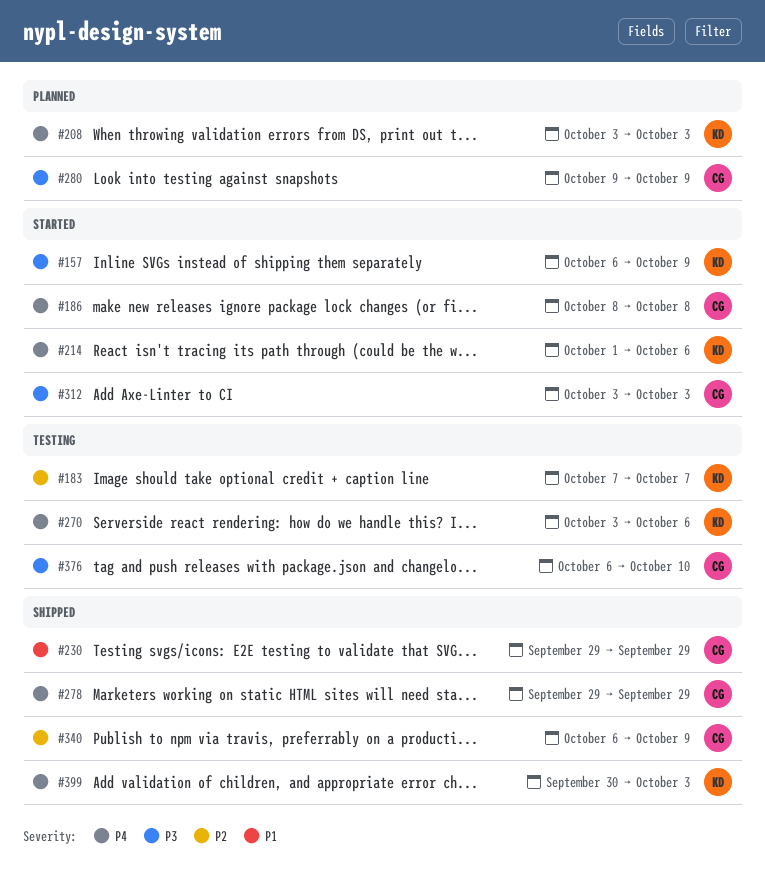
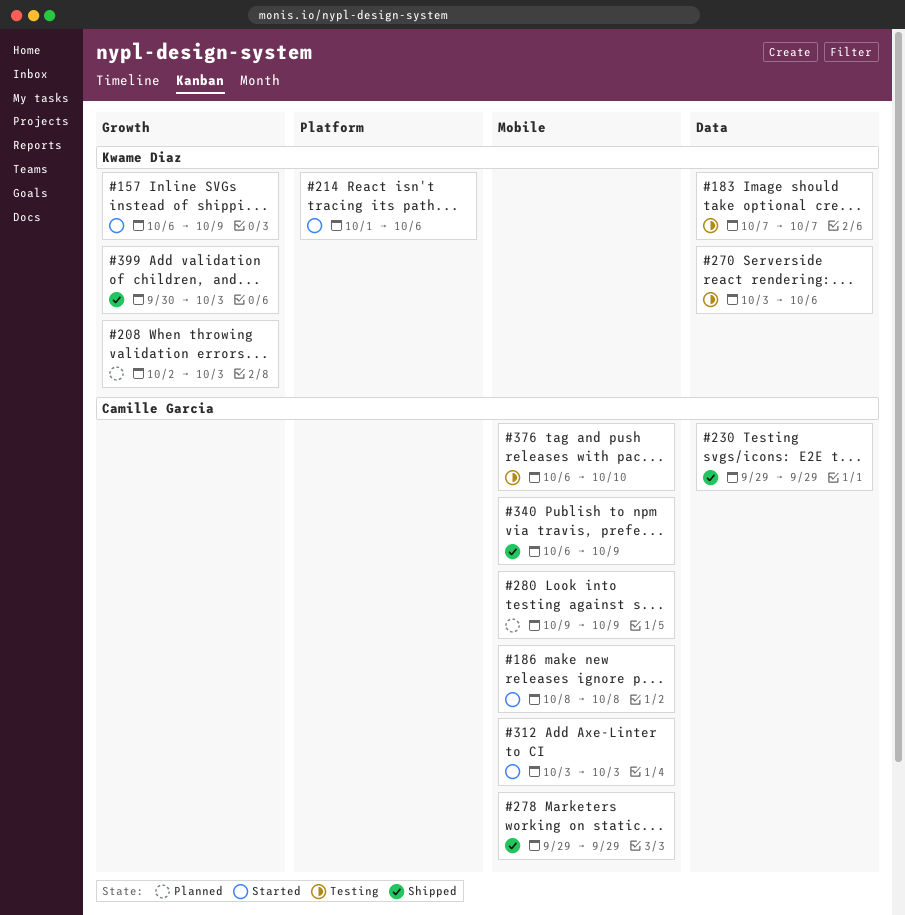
#208, start: Oct 3 -> Oct 2

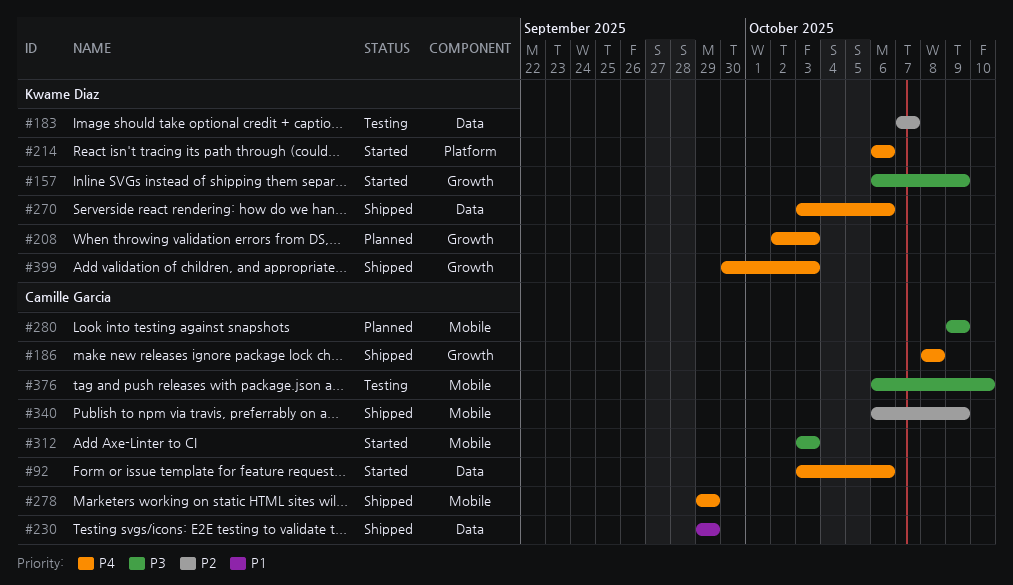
#92: none -> present
#186, status: Started -> Shipped
#186, label: Mobile -> Growth
#214, start: Oct 1 -> Oct 6
#270, status: Testing -> Shipped

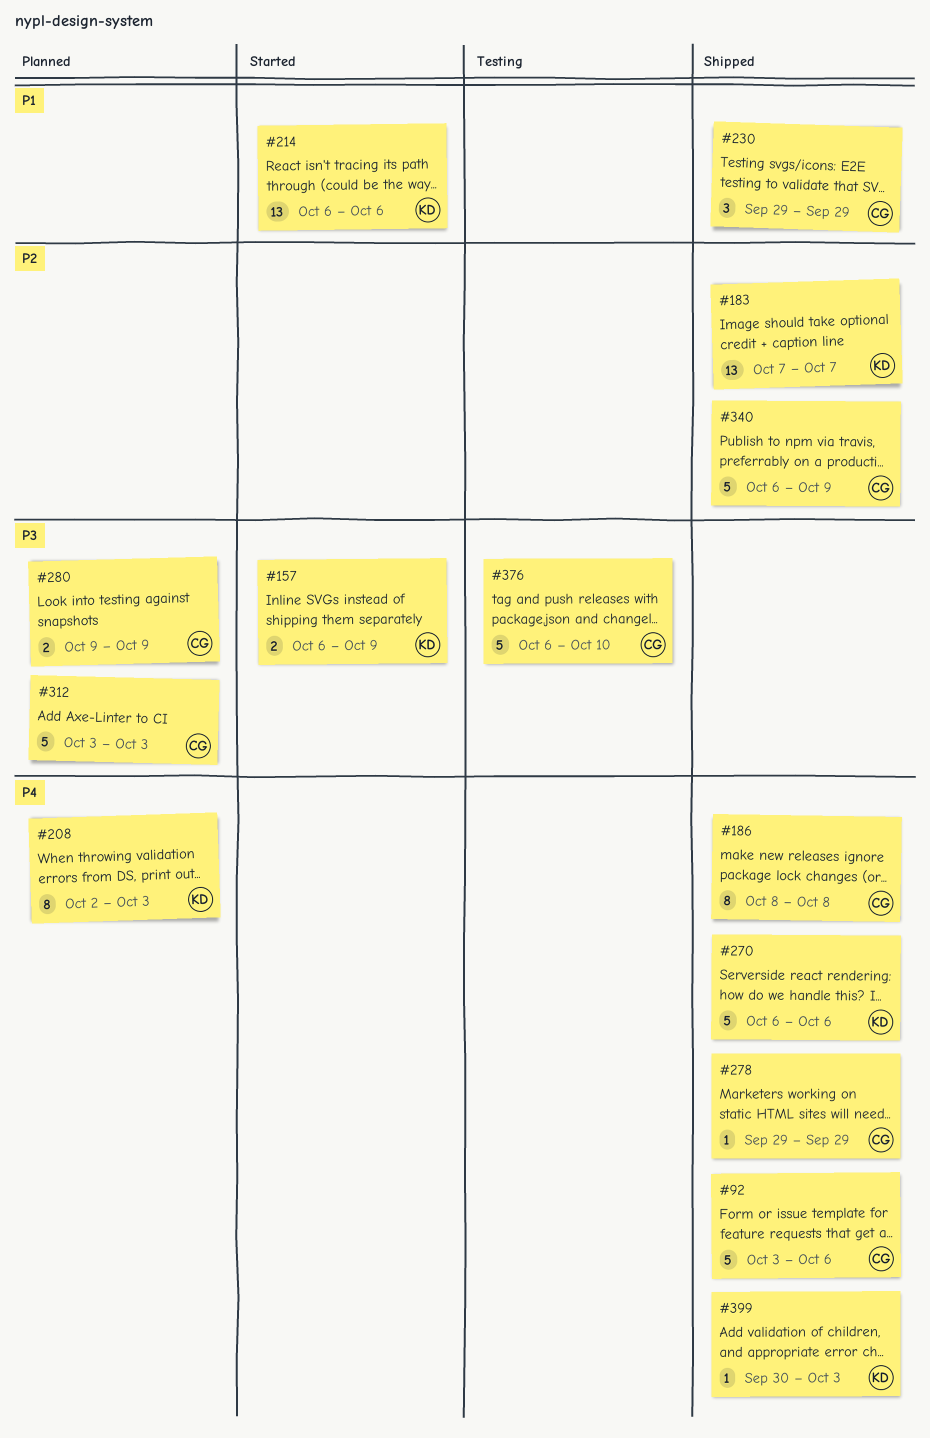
#92, status: Started -> Shipped
#183, status: Testing -> Shipped
#214, priority: P4 -> P1
#270, start: Oct 3 -> Oct 6
#312, status: Started -> Planned

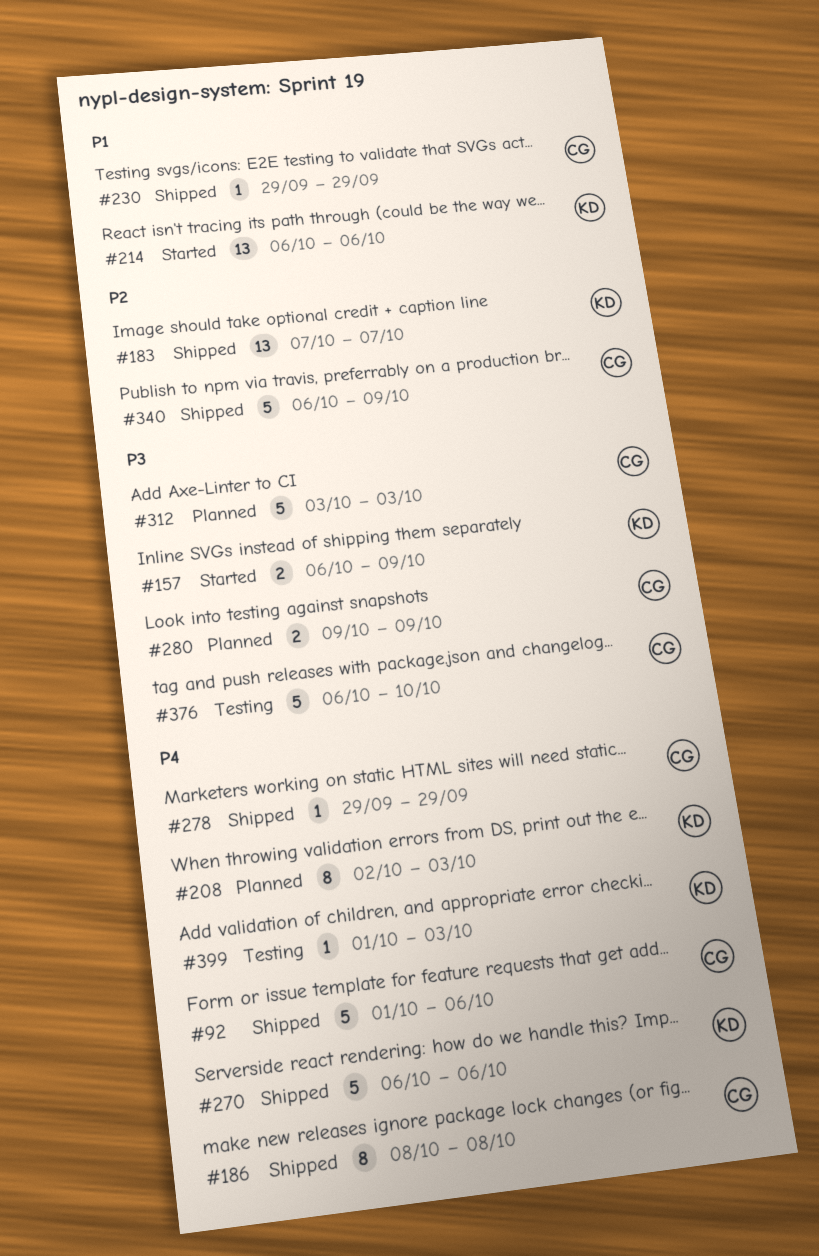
#92, start: Oct 3 -> Oct 1
#230, estimate: 3 -> 1
#399, status: Shipped -> Testing
#399, start: Sep 30 -> Oct 1

